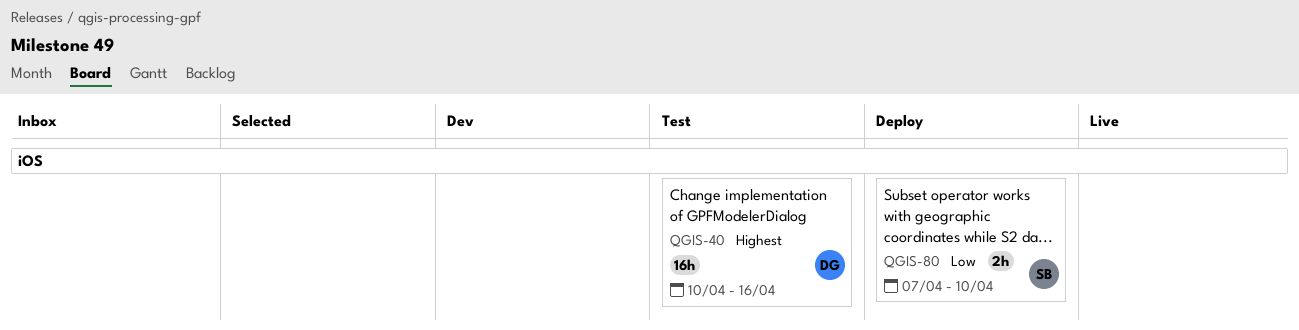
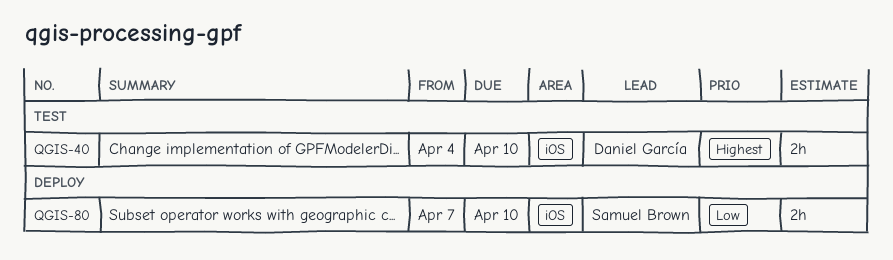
QGIS-40, estimate: 16h -> 2h
QGIS-40, start: Apr 10 -> Apr 4
QGIS-40, due: Apr 16 -> Apr 10

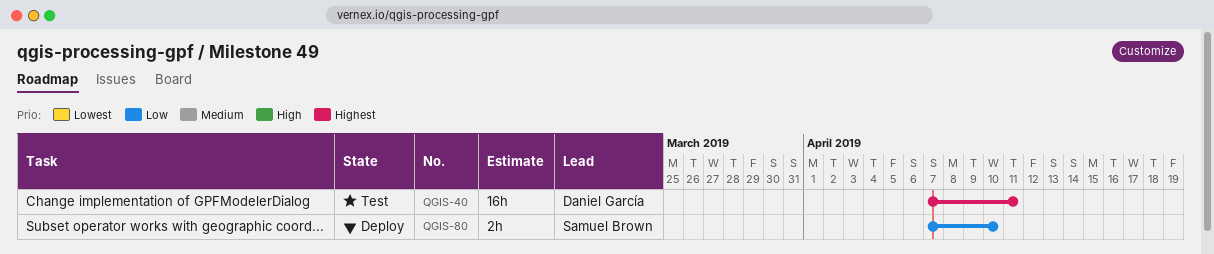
QGIS-40, estimate: 2h -> 16h
QGIS-40, start: Apr 4 -> Apr 7
QGIS-40, due: Apr 10 -> Apr 11

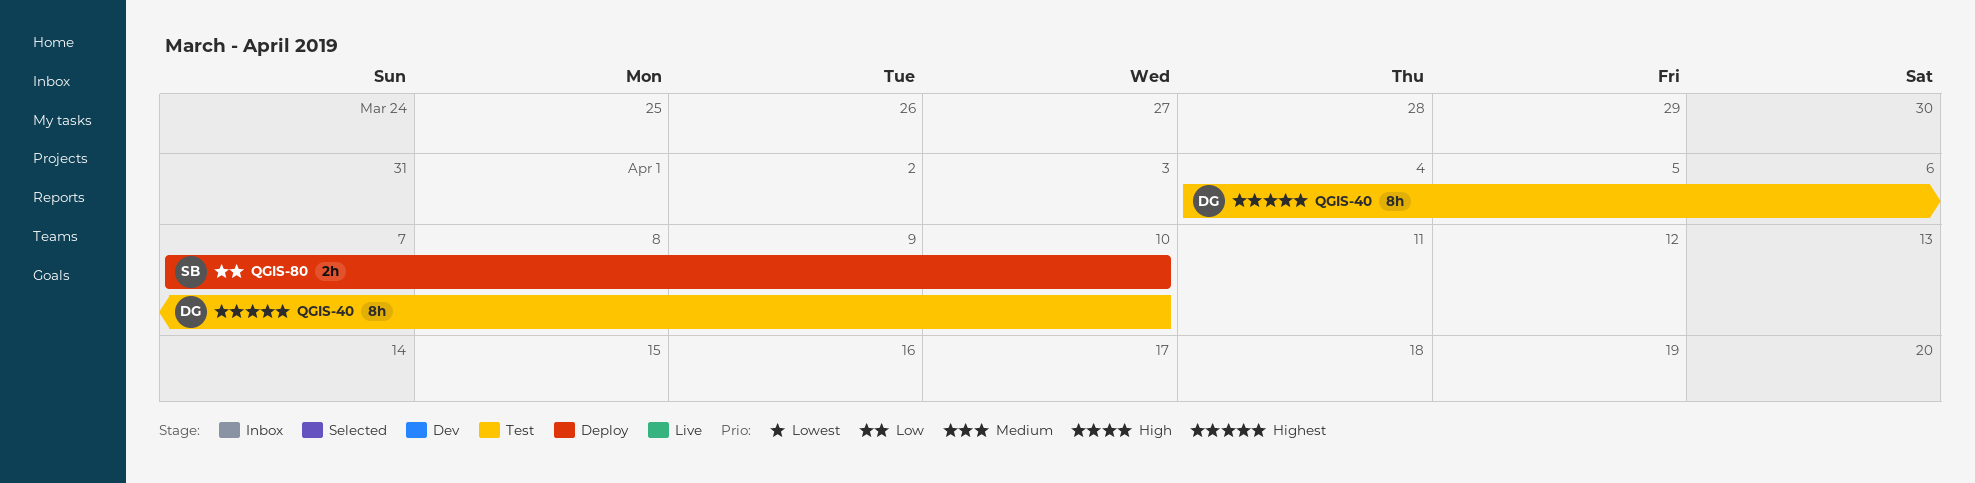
QGIS-40, estimate: 16h -> 8h
QGIS-40, start: Apr 7 -> Apr 4
QGIS-40, due: Apr 11 -> Apr 10

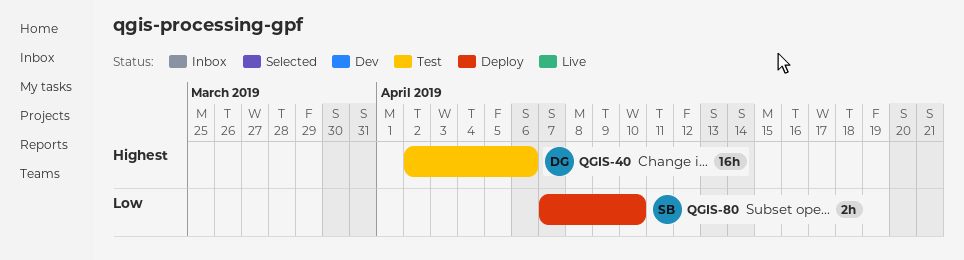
QGIS-40, estimate: 8h -> 16h
QGIS-40, start: Apr 4 -> Apr 2
QGIS-40, due: Apr 10 -> Apr 6

